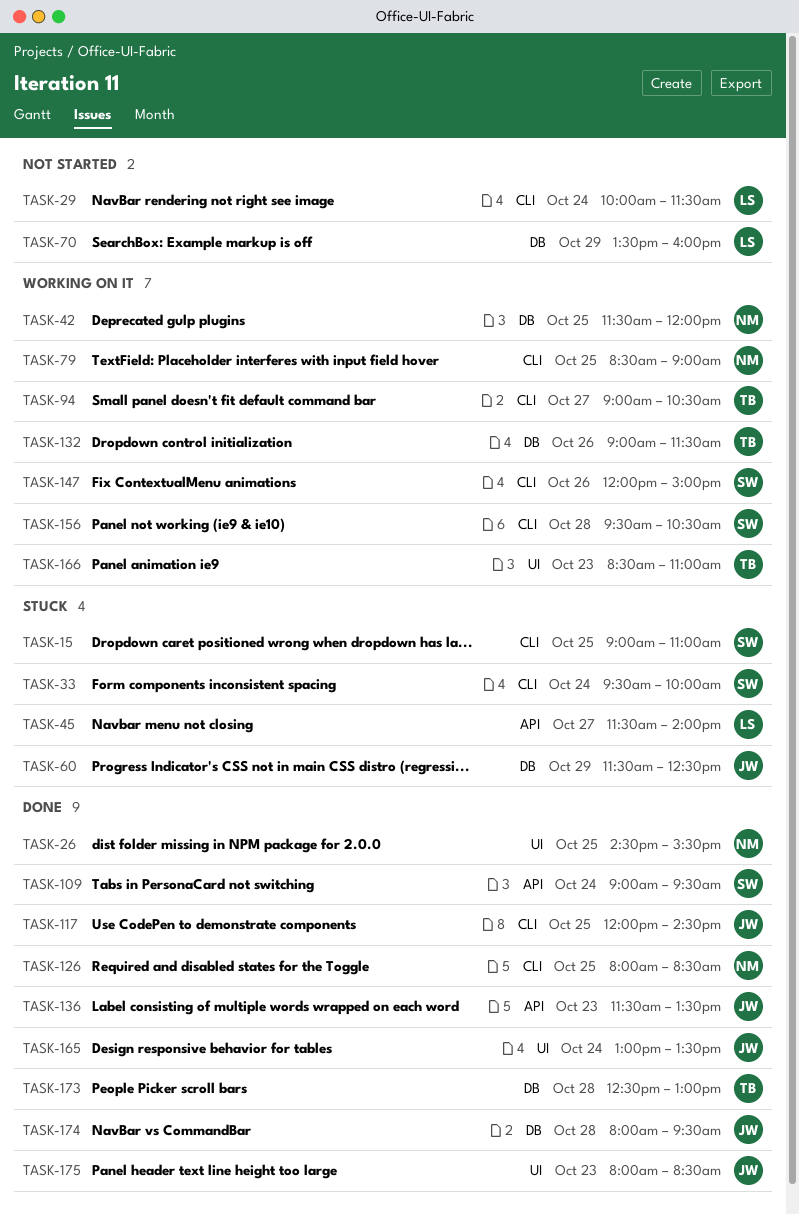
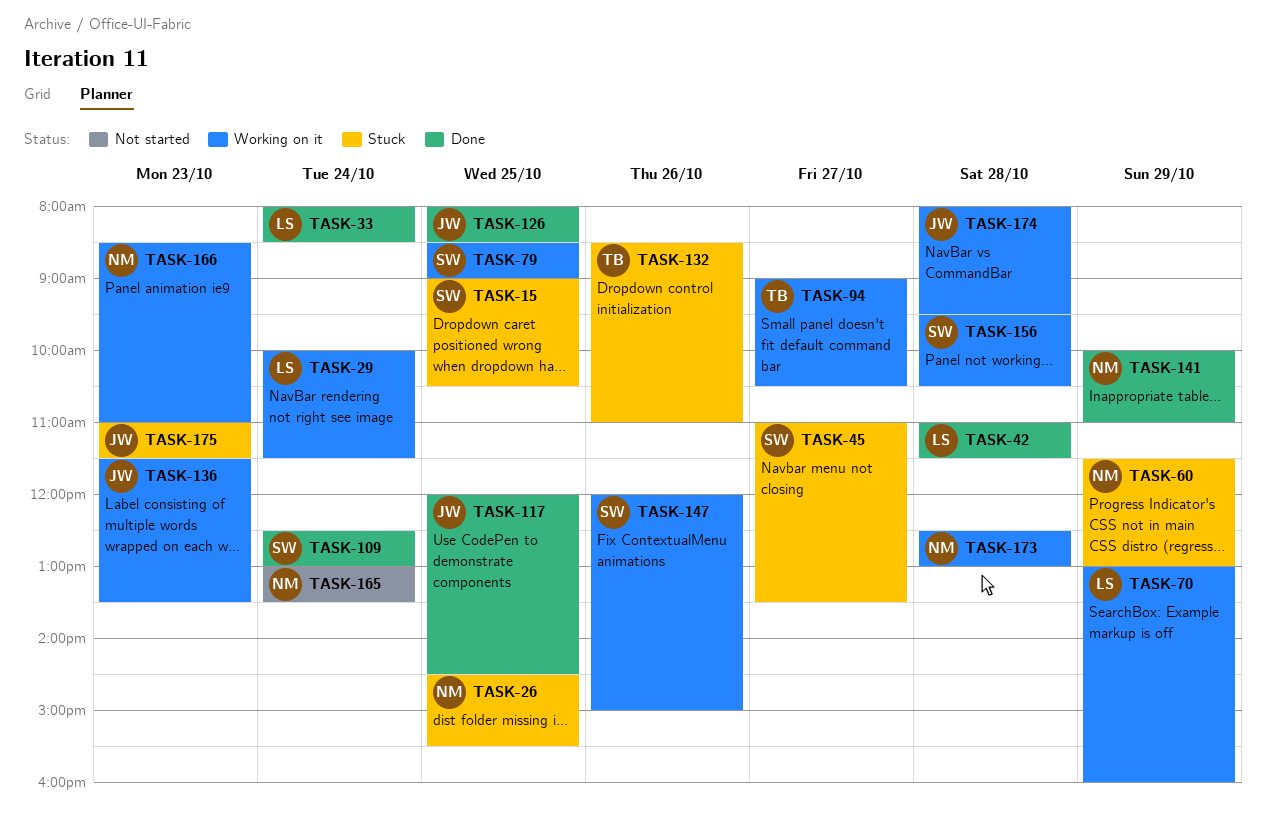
TASK-15, ends: 11:00 -> 10:30
TASK-26, status: Done -> Stuck
TASK-29, status: Not started -> Working on it
TASK-33, status: Stuck -> Done
TASK-33, owner: SW -> LS
TASK-33, begins: 09:30 -> 08:00
TASK-33, ends: 10:00 -> 08:30
TASK-42, status: Working on it -> Done
TASK-42, owner: NM -> LS
TASK-42, day: Oct 25 -> Oct 28
TASK-42, begins: 11:30 -> 11:00
TASK-42, ends: 12:00 -> 11:30
TASK-45, owner: LS -> SW
TASK-45, begins: 11:30 -> 11:00
TASK-45, ends: 14:00 -> 13:30
TASK-60, owner: JW -> NM
TASK-60, ends: 12:30 -> 13:00
TASK-70, status: Not started -> Working on it
TASK-70, begins: 13:30 -> 13:00
TASK-79, owner: NM -> SW
TASK-109, begins: 09:00 -> 12:30
TASK-109, ends: 09:30 -> 13:00
TASK-126, owner: NM -> JW
TASK-132, status: Working on it -> Stuck
TASK-132, begins: 09:00 -> 08:30
TASK-132, ends: 11:30 -> 11:00
TASK-136, status: Done -> Working on it
TASK-141: none -> present
TASK-165, status: Done -> Not started
TASK-165, owner: JW -> NM
TASK-166, owner: TB -> NM
TASK-173, status: Done -> Working on it
TASK-173, owner: TB -> NM
TASK-174, status: Done -> Working on it
TASK-175, status: Done -> Stuck
TASK-175, begins: 08:00 -> 11:00
TASK-175, ends: 08:30 -> 11:30

